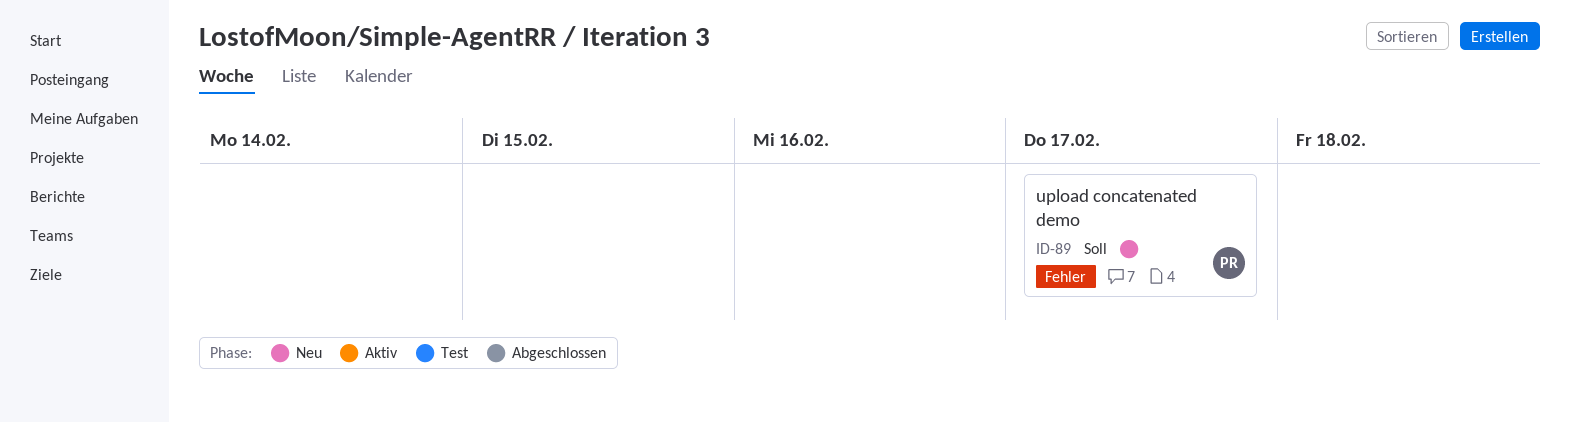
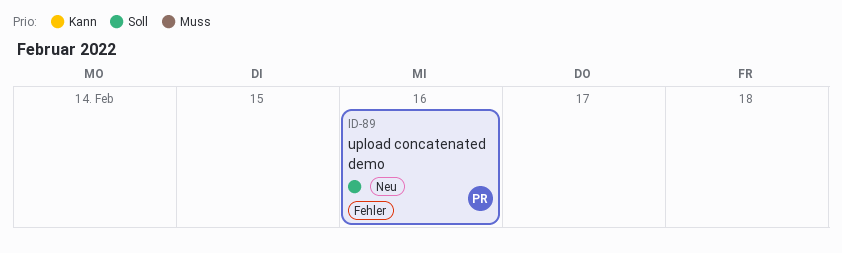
ID-89, due: Feb 17 -> Feb 16

